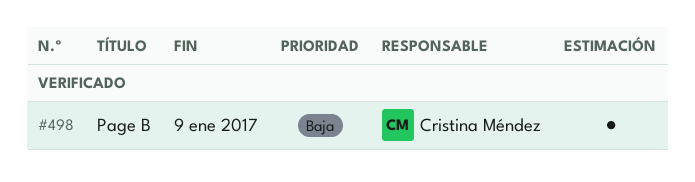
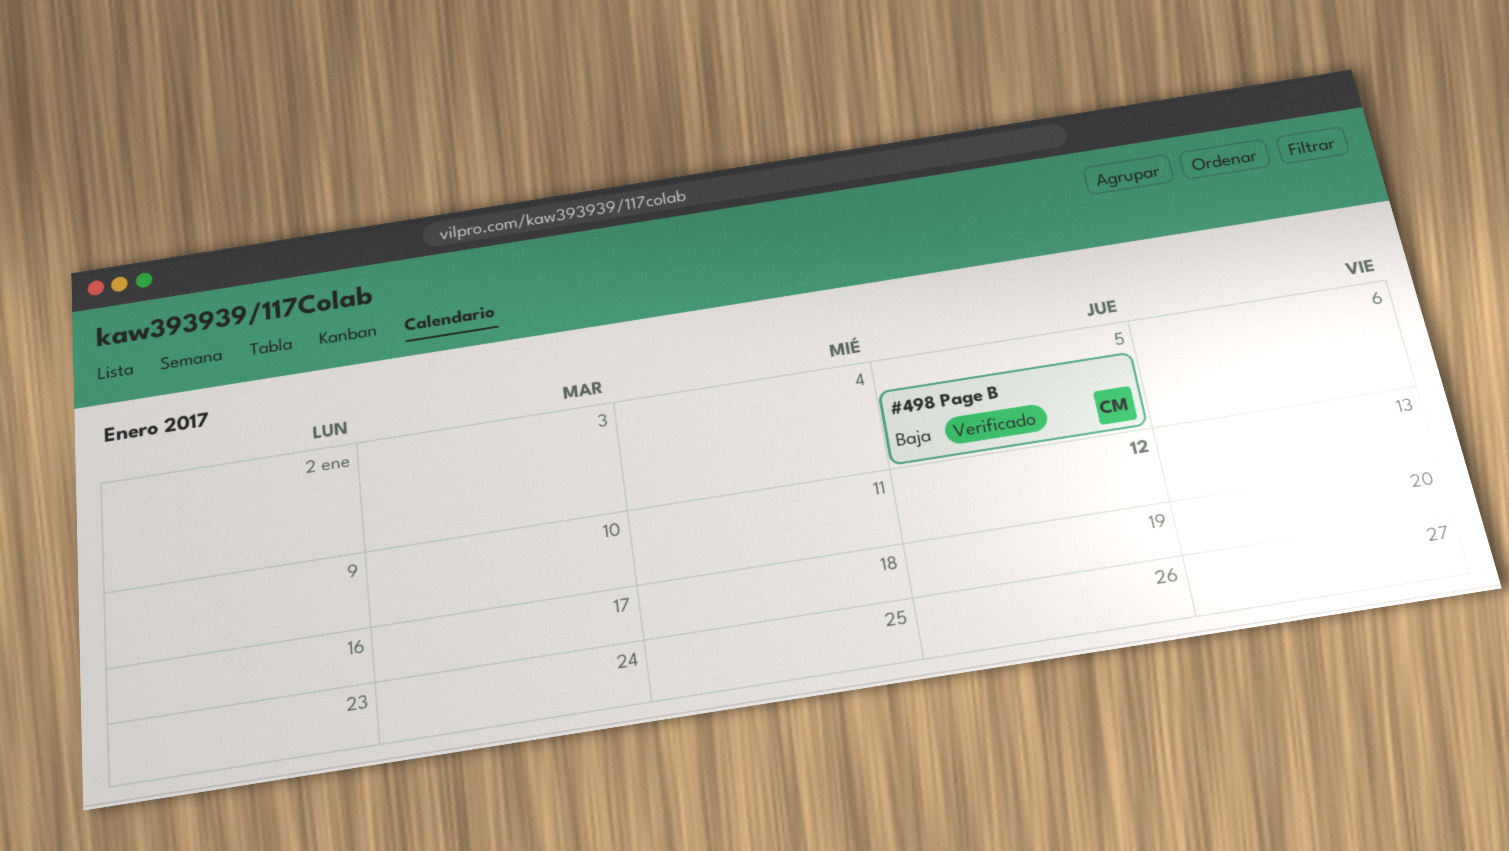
#498, due: Jan 9 -> Jan 5

